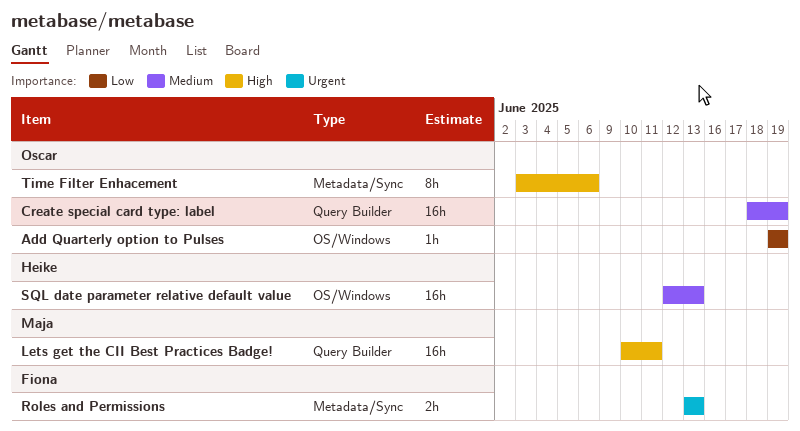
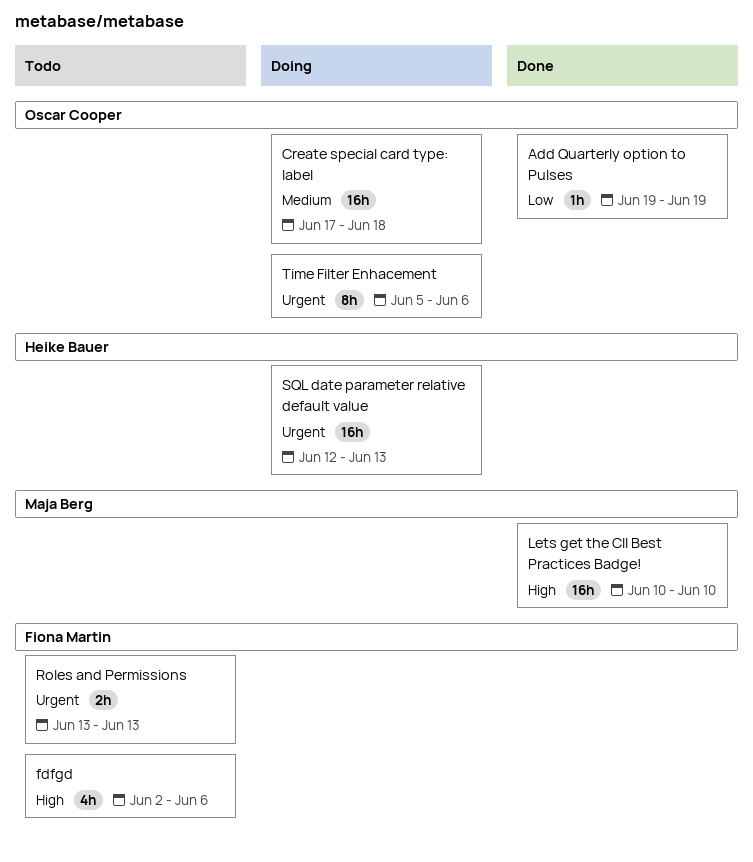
Create special card type: label, start: Jun 18 -> Jun 17
Create special card type: label, due: Jun 19 -> Jun 18
fdfgd: none -> present
Lets get the CII Best Practices Badge!, due: Jun 11 -> Jun 10
SQL date parameter relative default value, priority: Medium -> Urgent
Time Filter Enhacement, priority: High -> Urgent
Time Filter Enhacement, start: Jun 3 -> Jun 5

